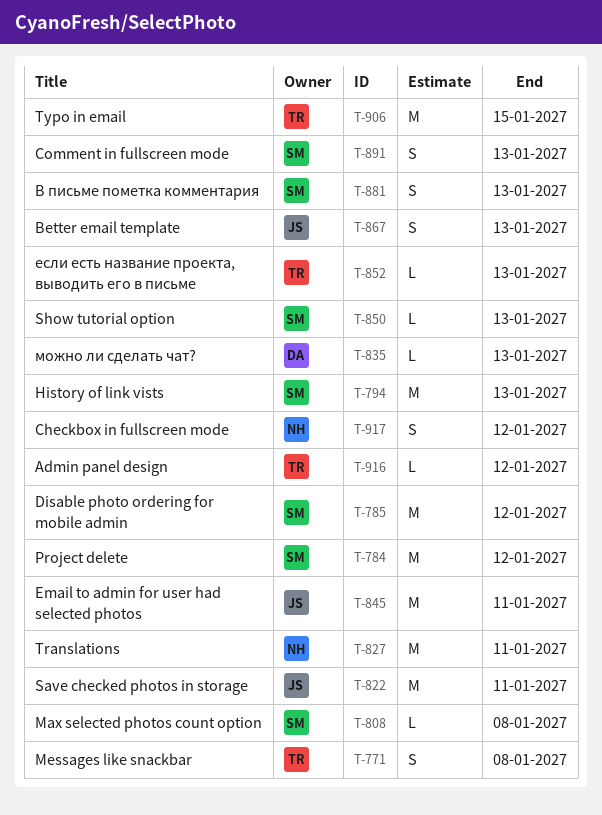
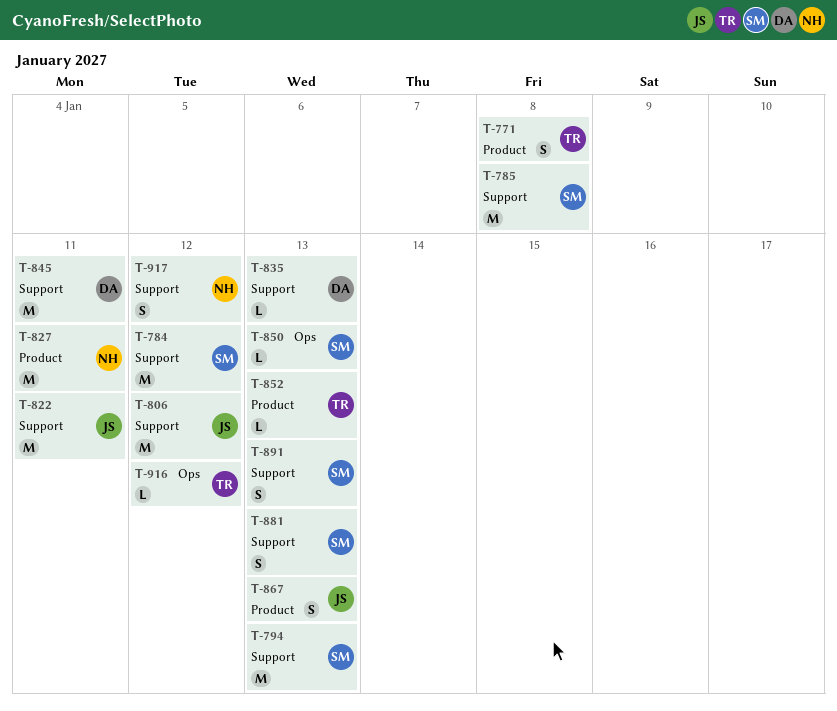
T-785, due: Jan 12 -> Jan 8
T-806: none -> present
T-808: present -> none
T-845, owner: JS -> DA
T-906: present -> none

